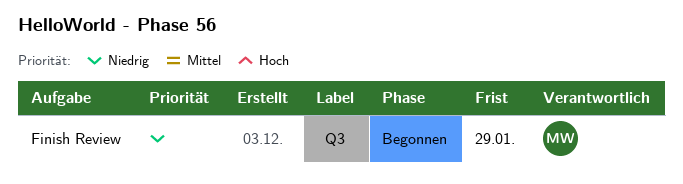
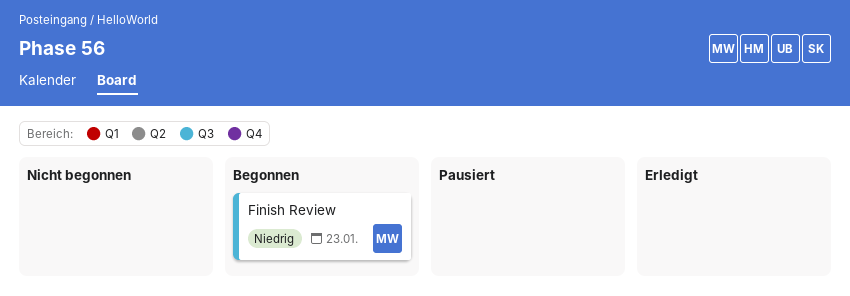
Finish Review, due: Jan 29 -> Jan 23

